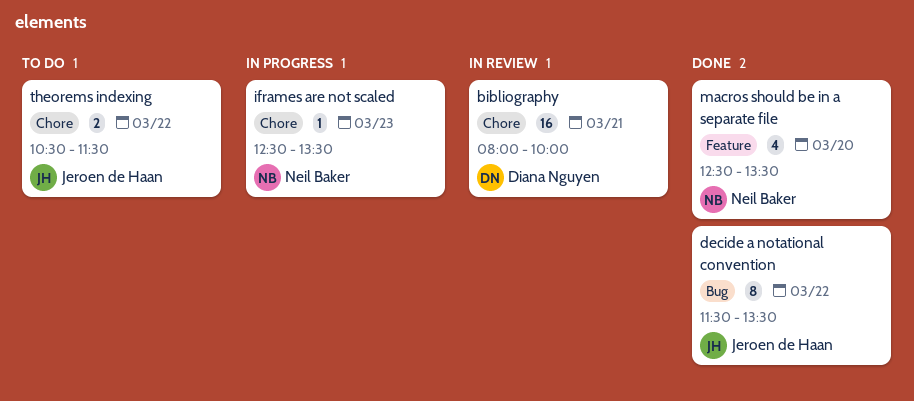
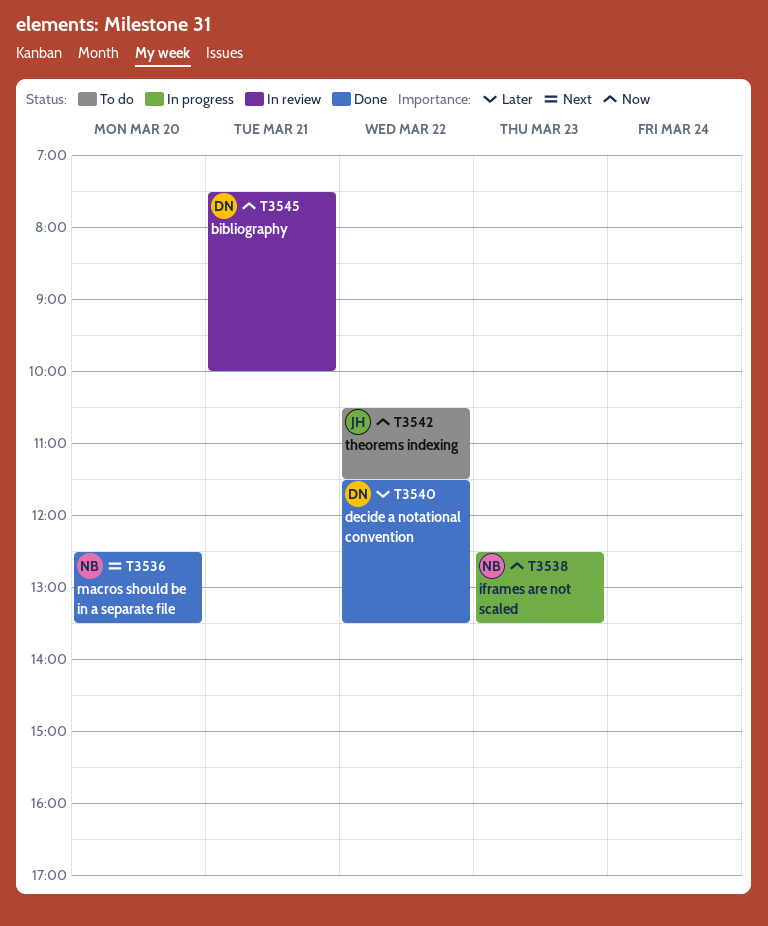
bibliography, begins: 08:00 -> 07:30
decide a notational convention, owner: Jeroen de Haan -> Diana Nguyen

